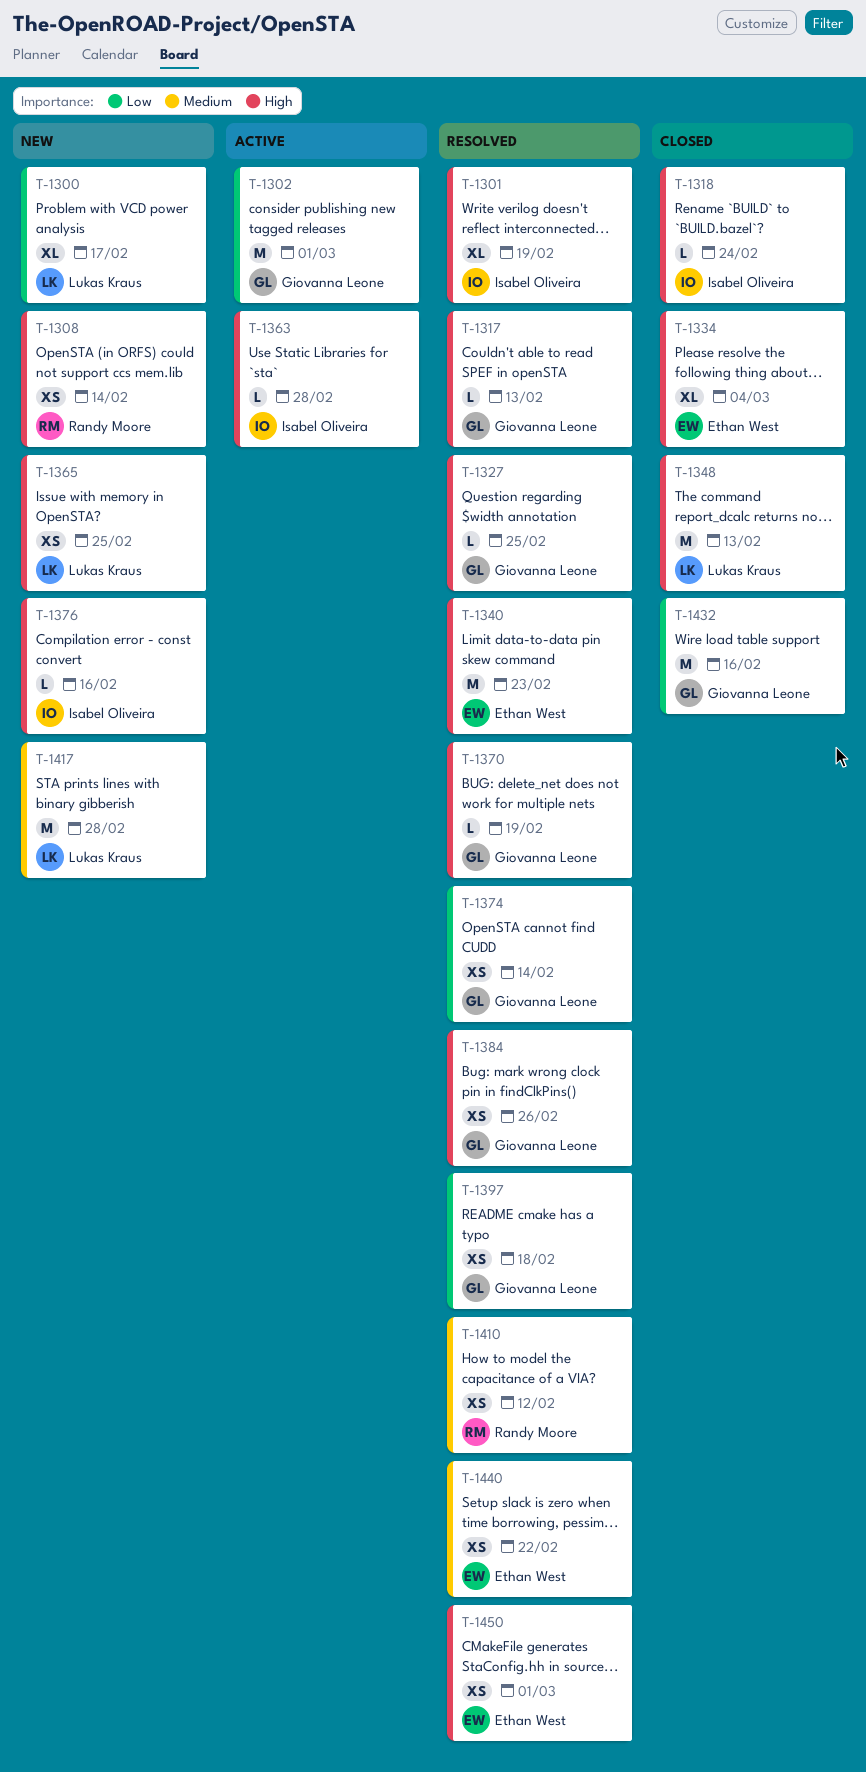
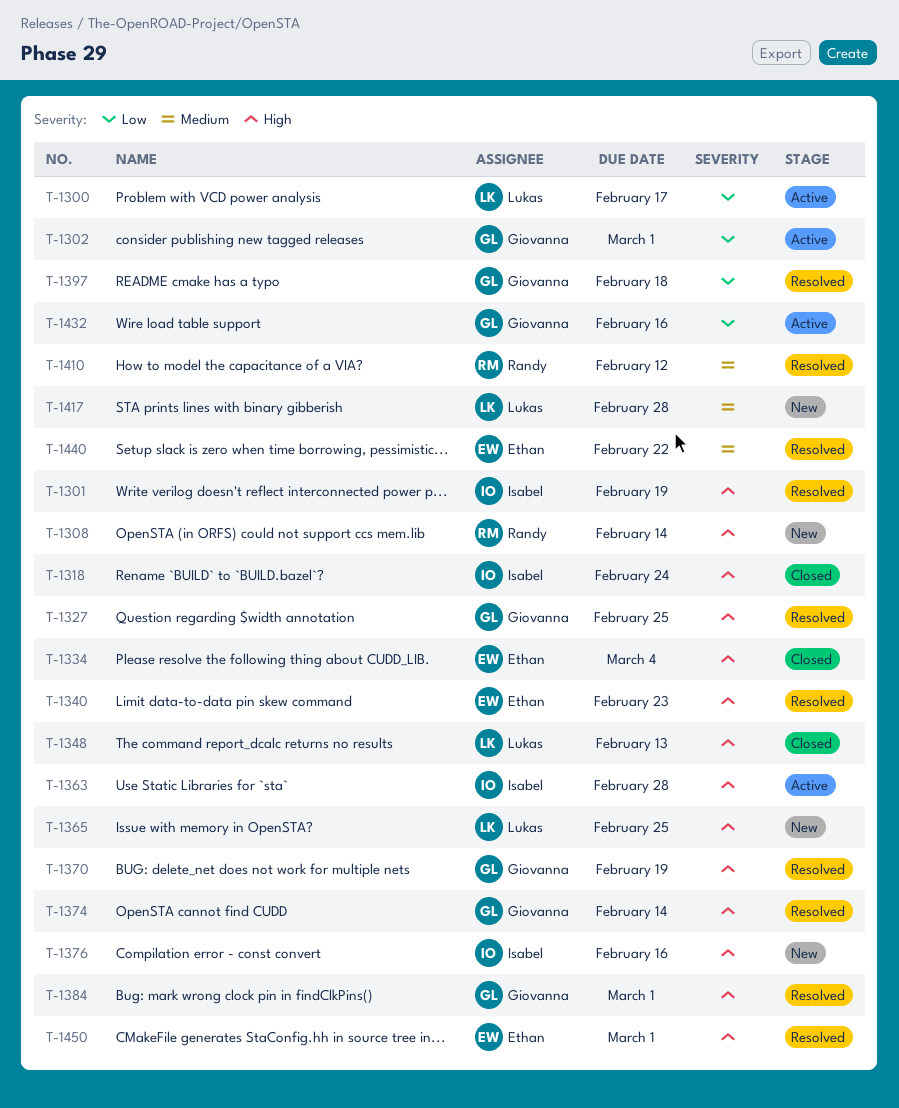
T-1300, status: New -> Active
T-1317: present -> none
T-1374, priority: Low -> High
T-1384, due: Feb 26 -> Mar 1
T-1432, status: Closed -> Active

